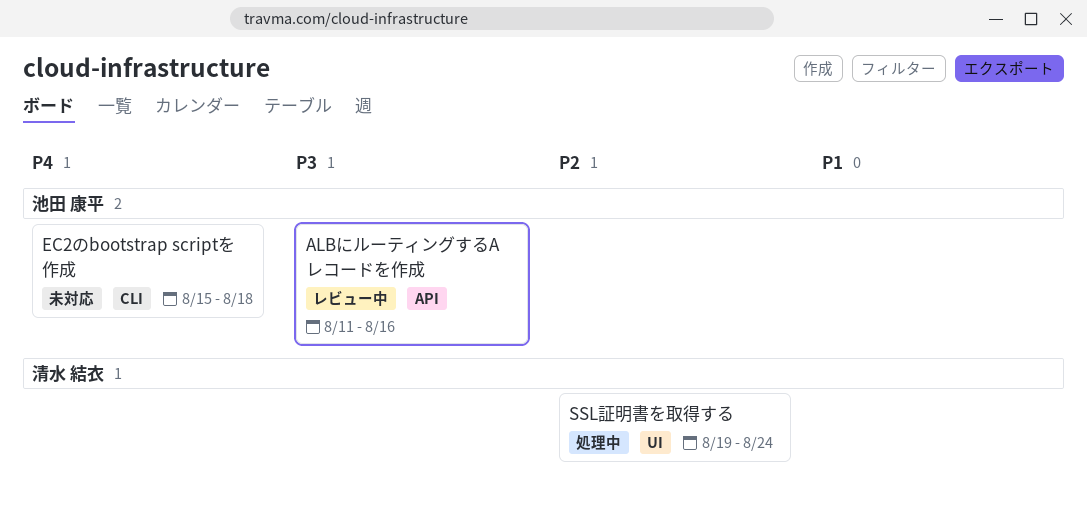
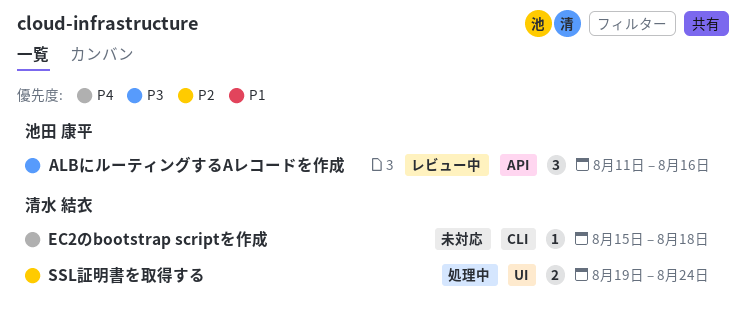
EC2のbootstrap scriptを作成, owner: 池田 康平 -> 清水 結衣

